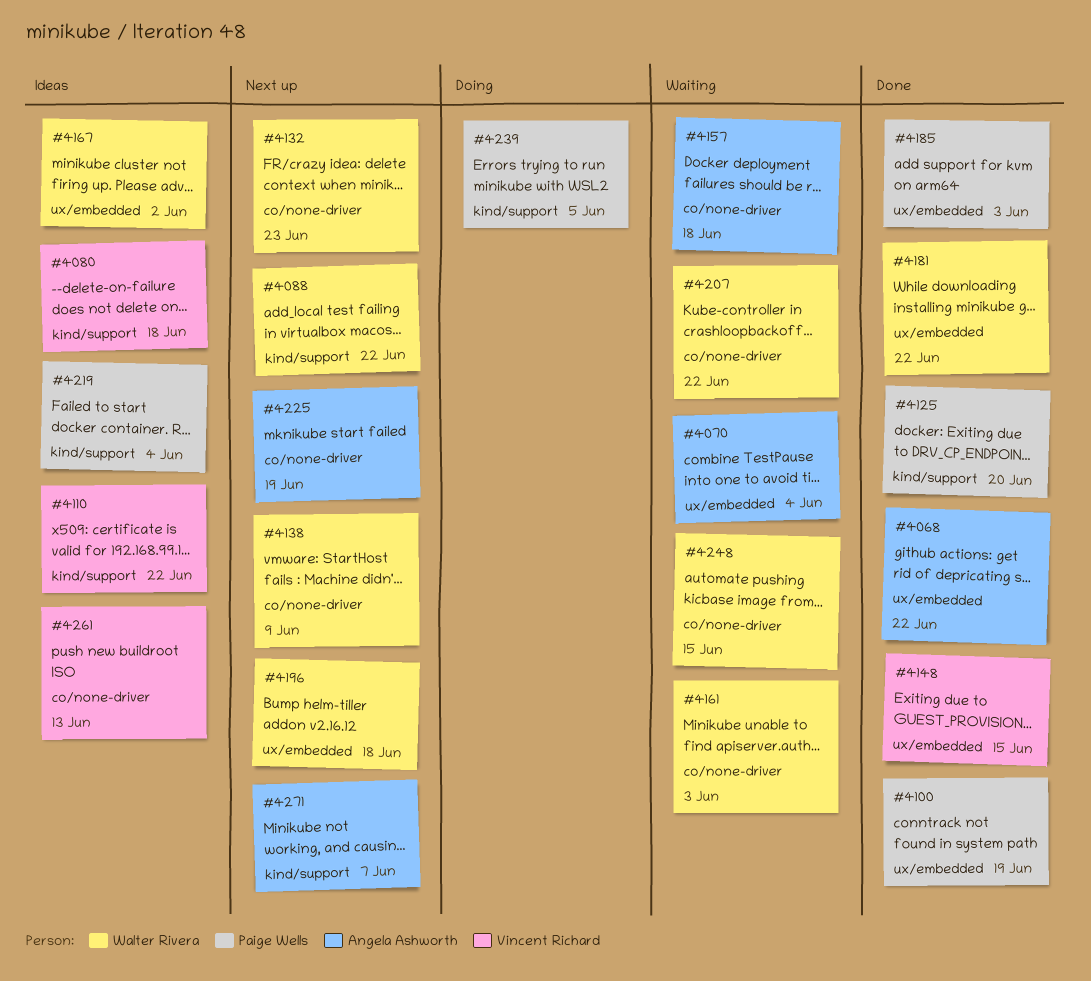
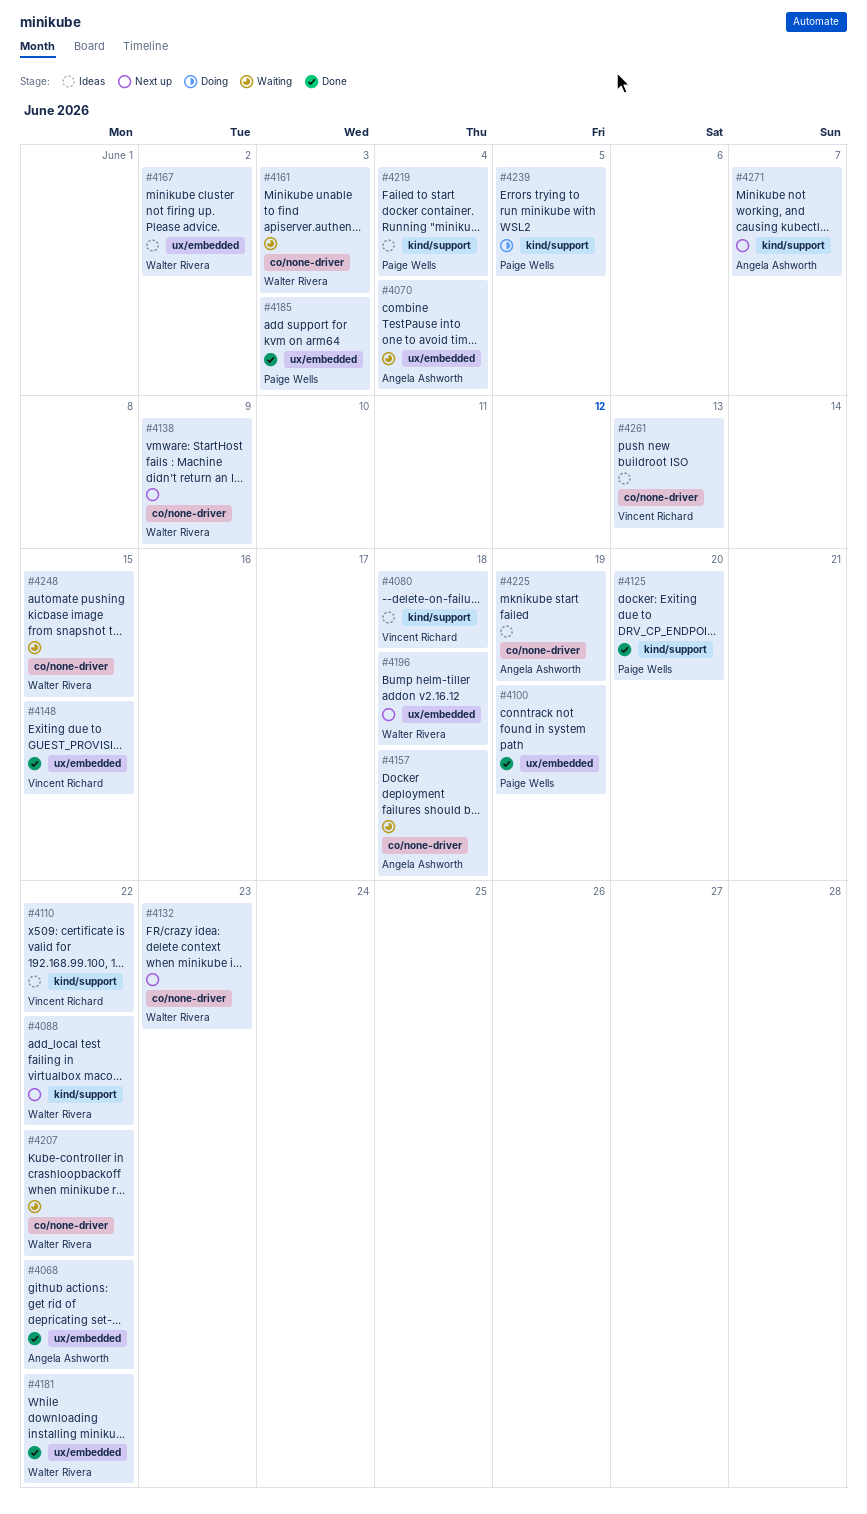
#4225, status: Next up -> Ideas

